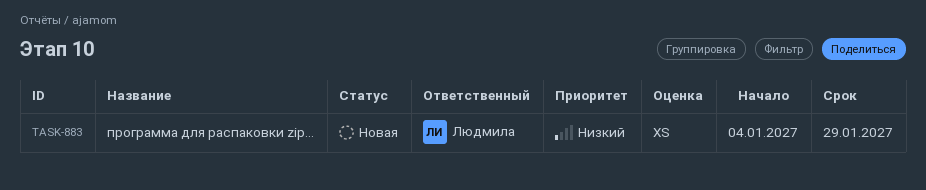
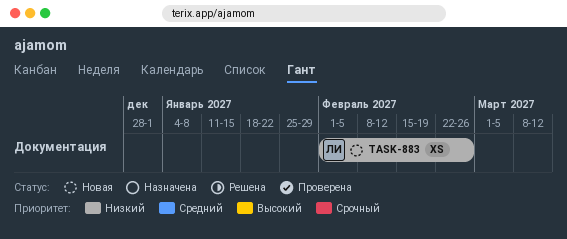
TASK-883, start: Jan 4 -> Feb 1
TASK-883, due: Jan 29 -> Feb 26

